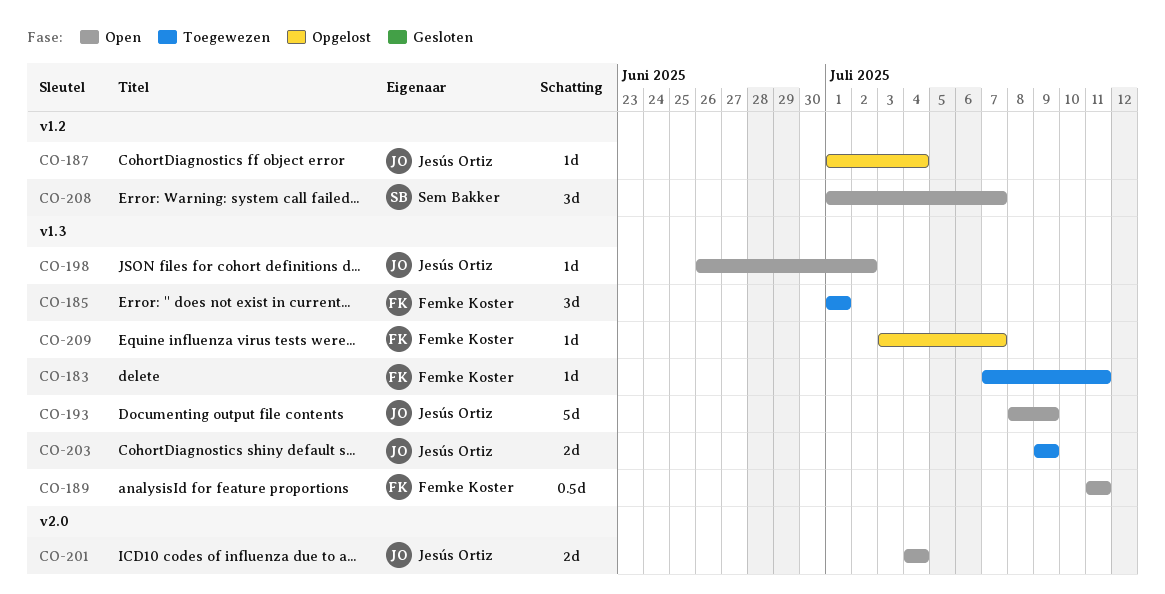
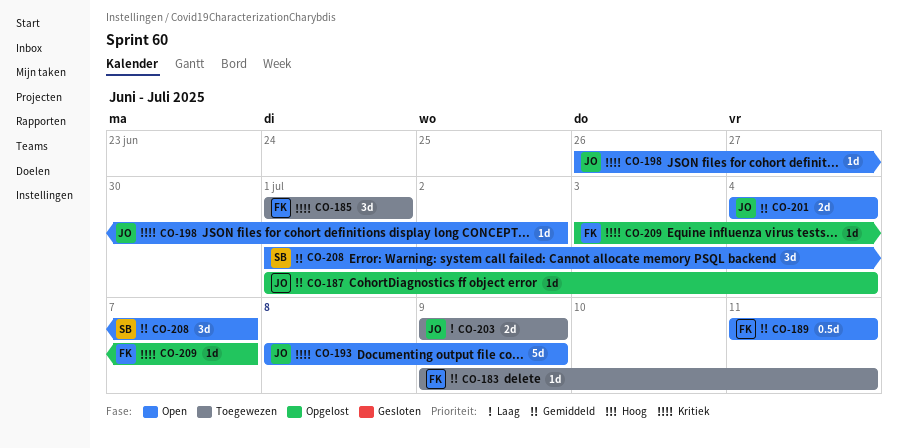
CO-183, start: Jul 7 -> Jul 9

